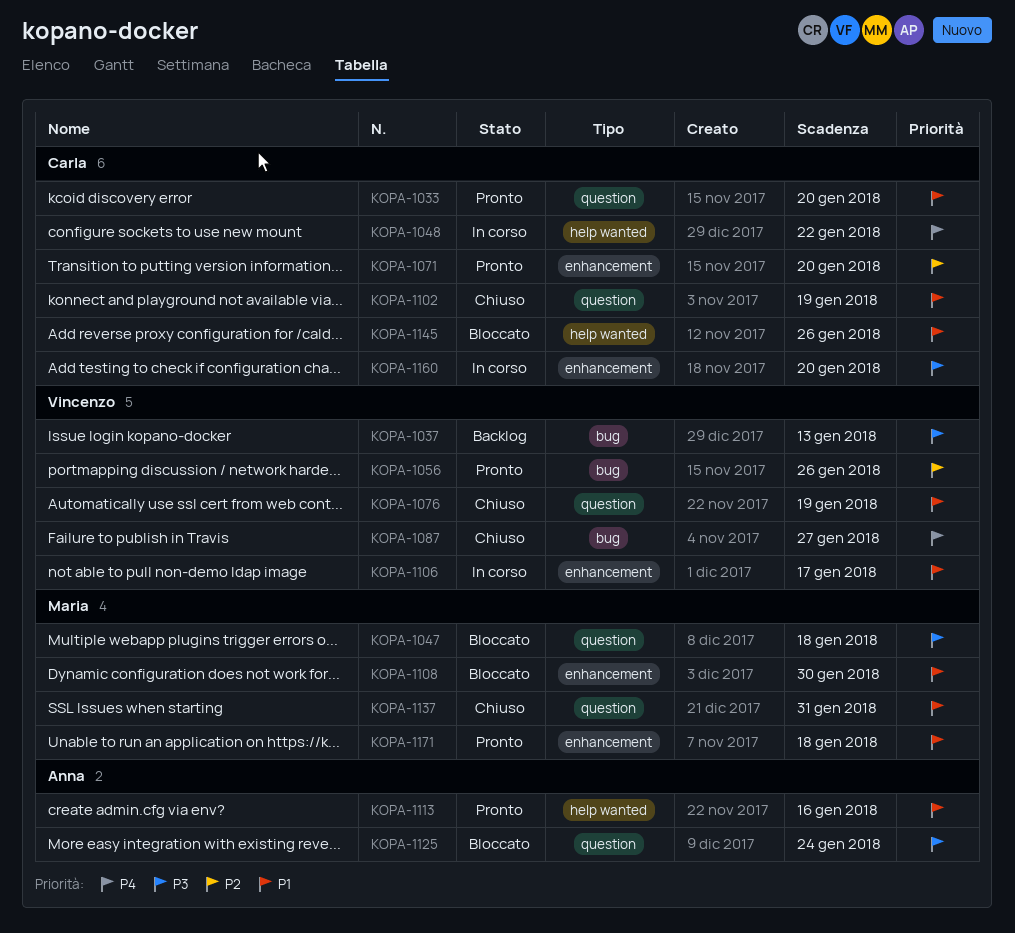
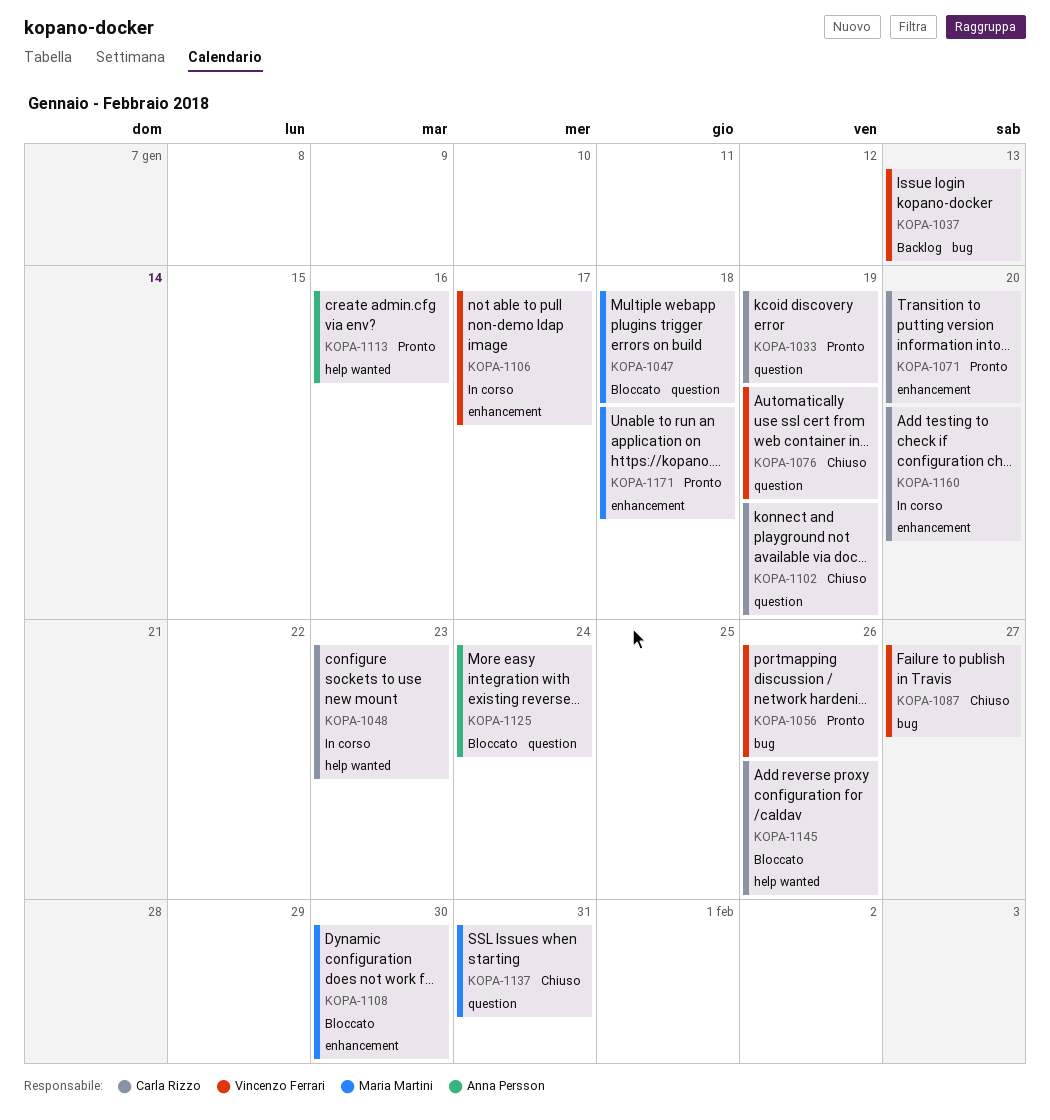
KOPA-1033, due: Jan 20 -> Jan 19
KOPA-1048, due: Jan 22 -> Jan 23

